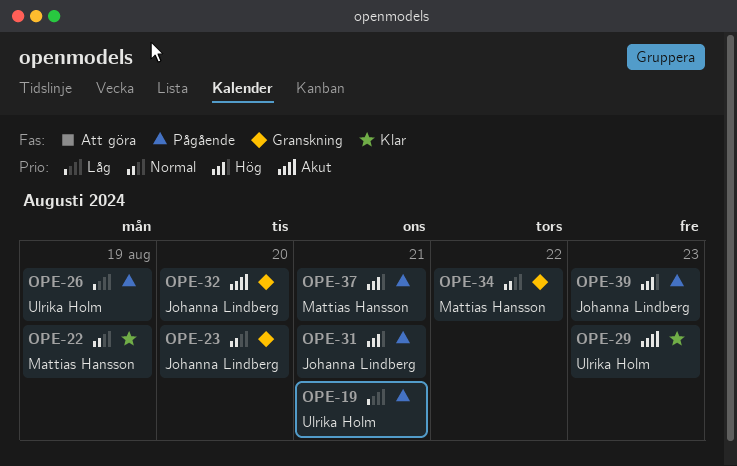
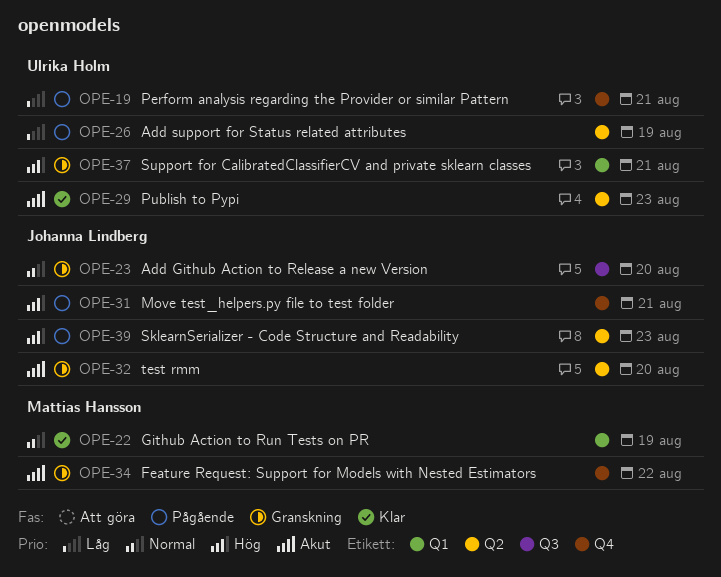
OPE-34, priority: Normal -> Akut
OPE-37, status: Pågående -> Granskning
OPE-37, owner: Mattias Hansson -> Ulrika Holm

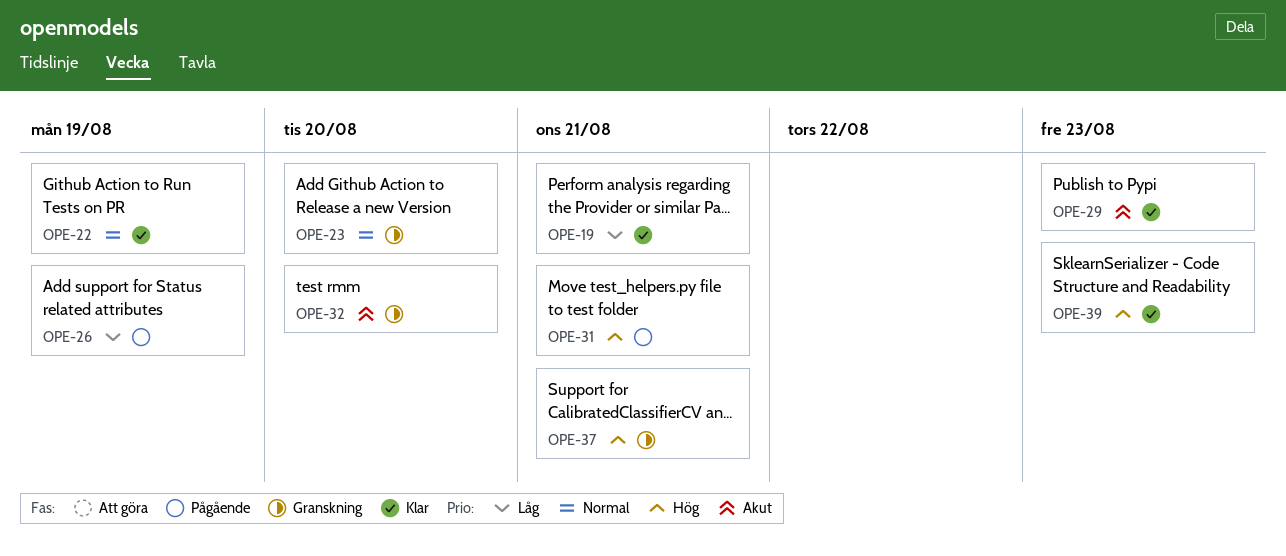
OPE-19, status: Pågående -> Klar
OPE-34: present -> none
OPE-39, status: Pågående -> Klar

